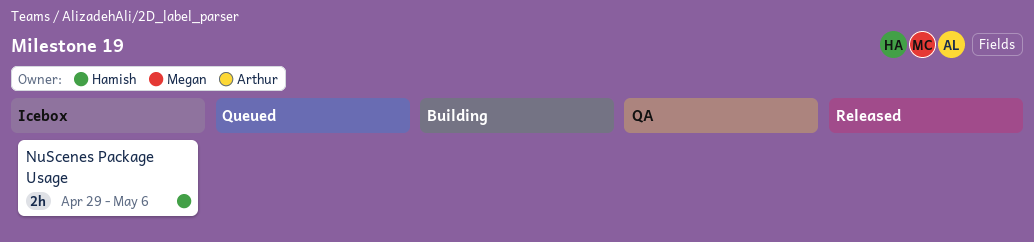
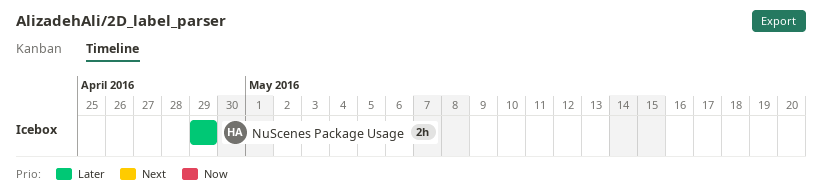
NuScenes Package Usage, due: May 6 -> Apr 29

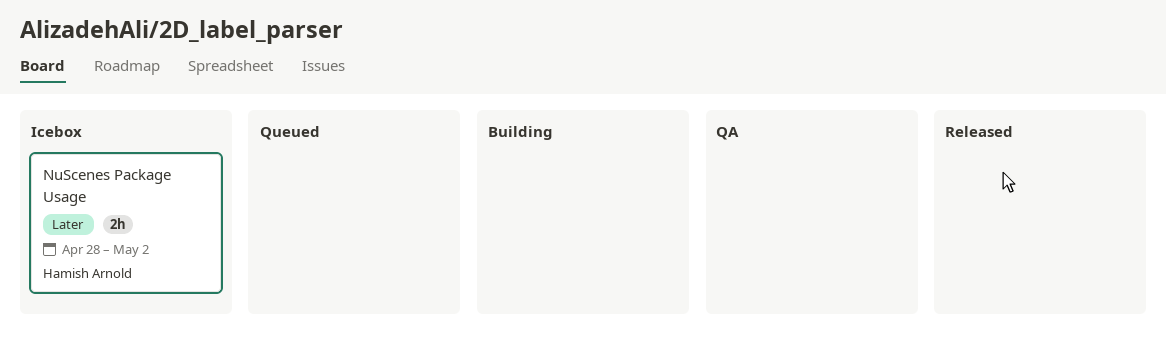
NuScenes Package Usage, start: Apr 29 -> Apr 28
NuScenes Package Usage, due: Apr 29 -> May 2

